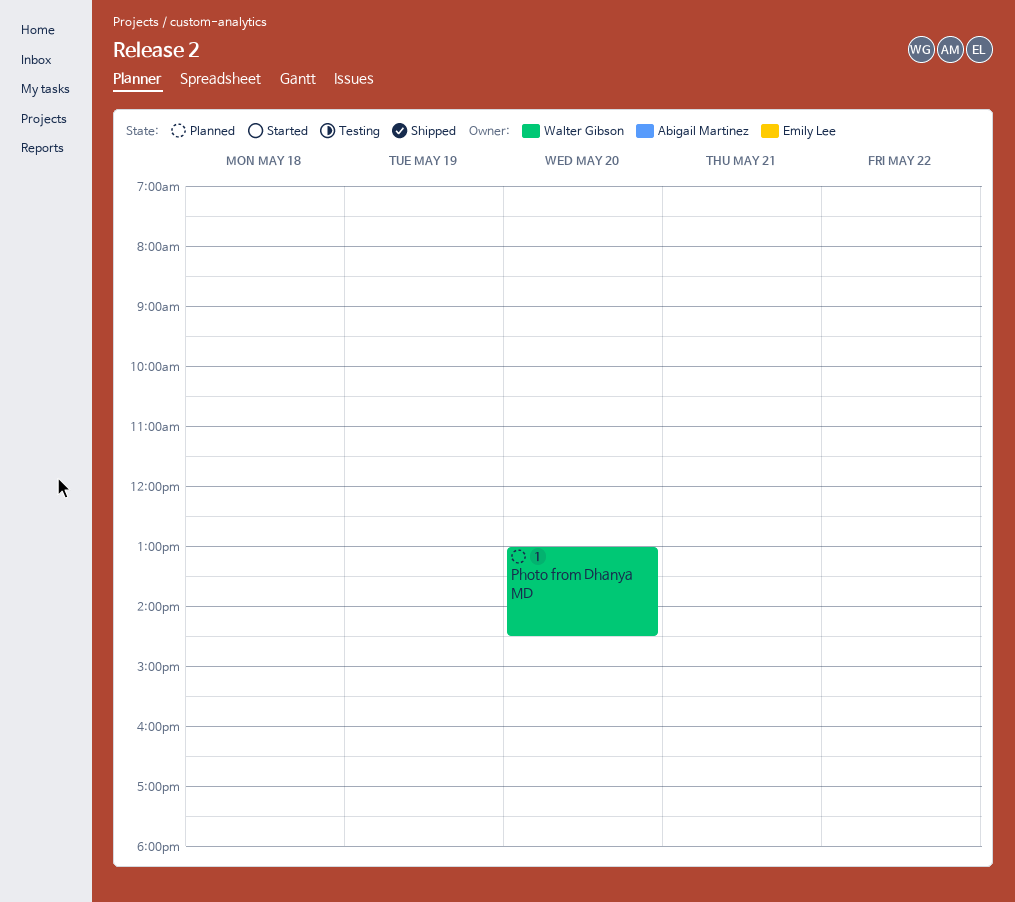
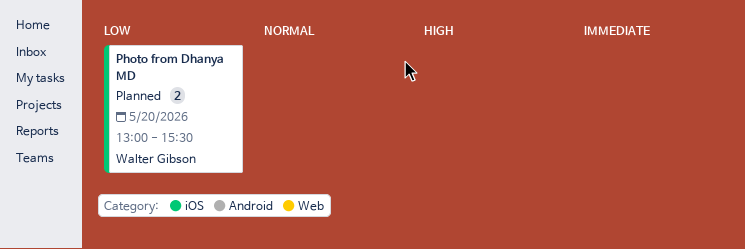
Photo from Dhanya MD, estimate: 1 -> 2
Photo from Dhanya MD, ends: 14:30 -> 15:30

